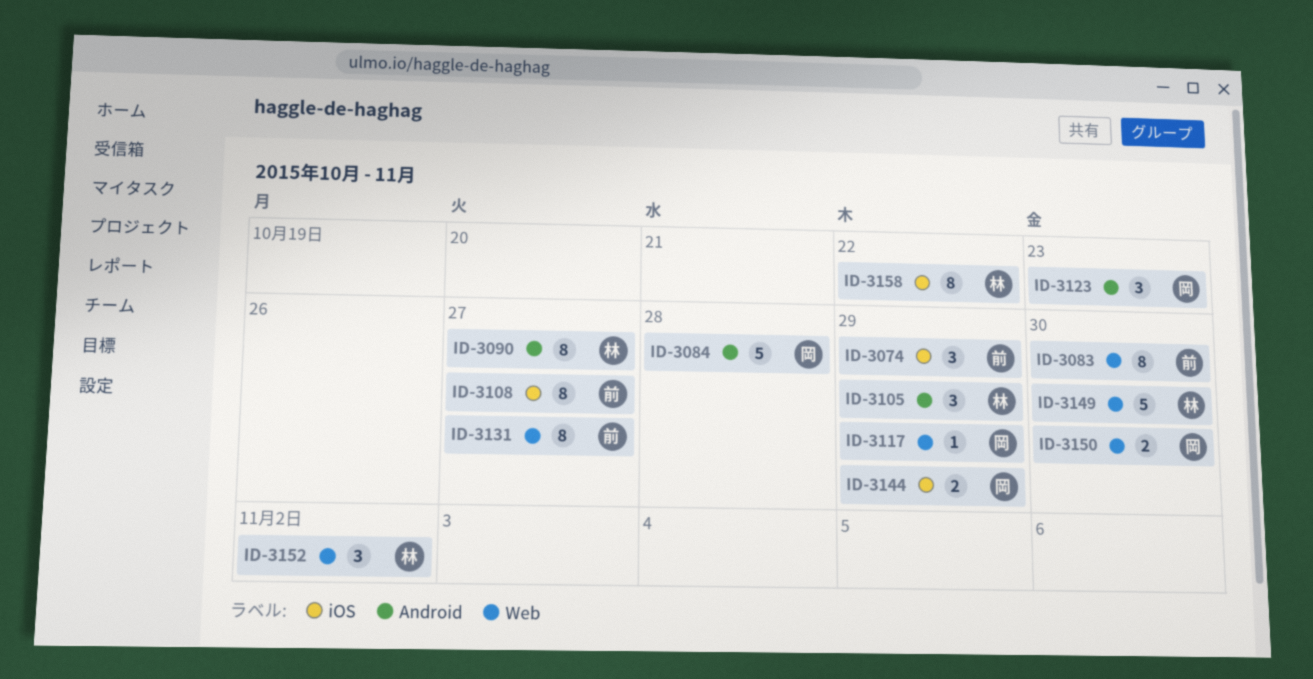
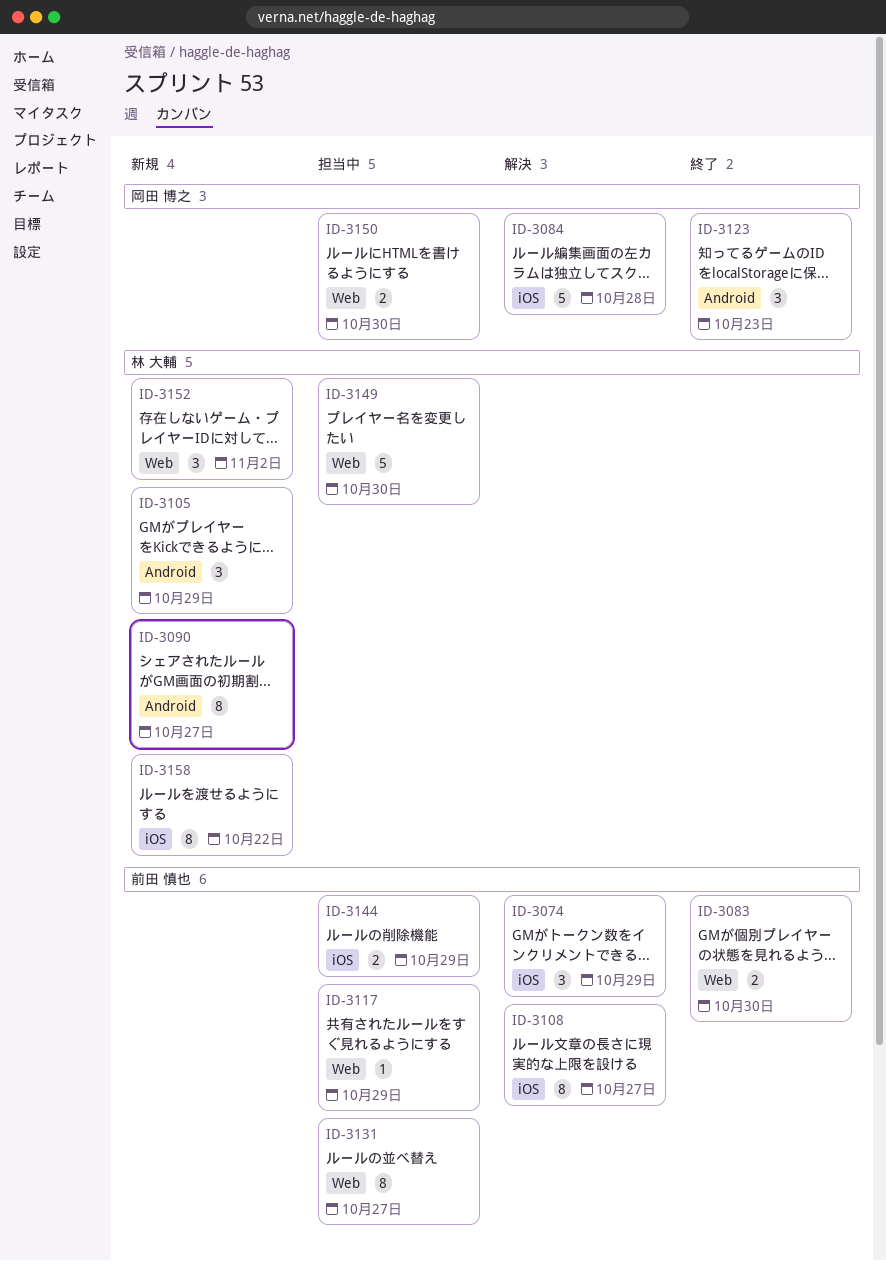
ID-3083, estimate: 8 -> 2
ID-3084, label: Android -> iOS
ID-3117, owner: 岡田 博之 -> 前田 慎也
ID-3144, owner: 岡田 博之 -> 前田 慎也

